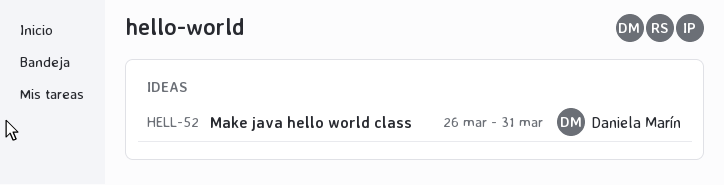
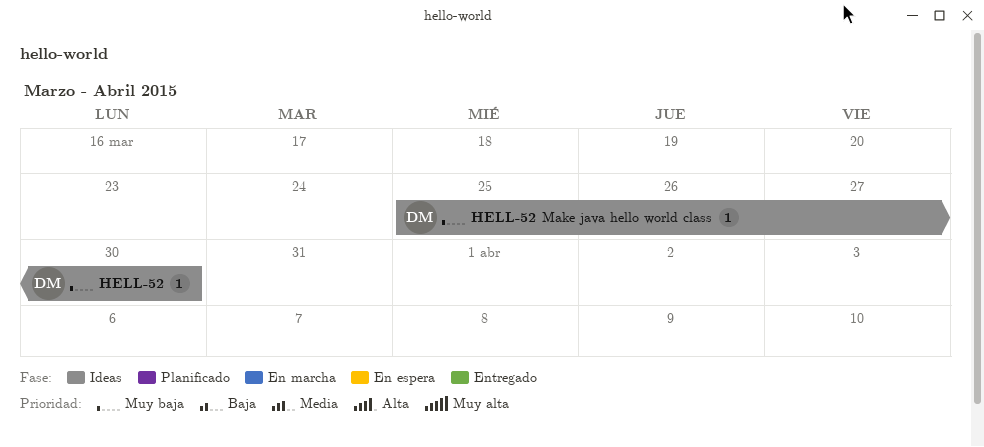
HELL-52, start: Mar 26 -> Mar 25
HELL-52, due: Mar 31 -> Mar 30

